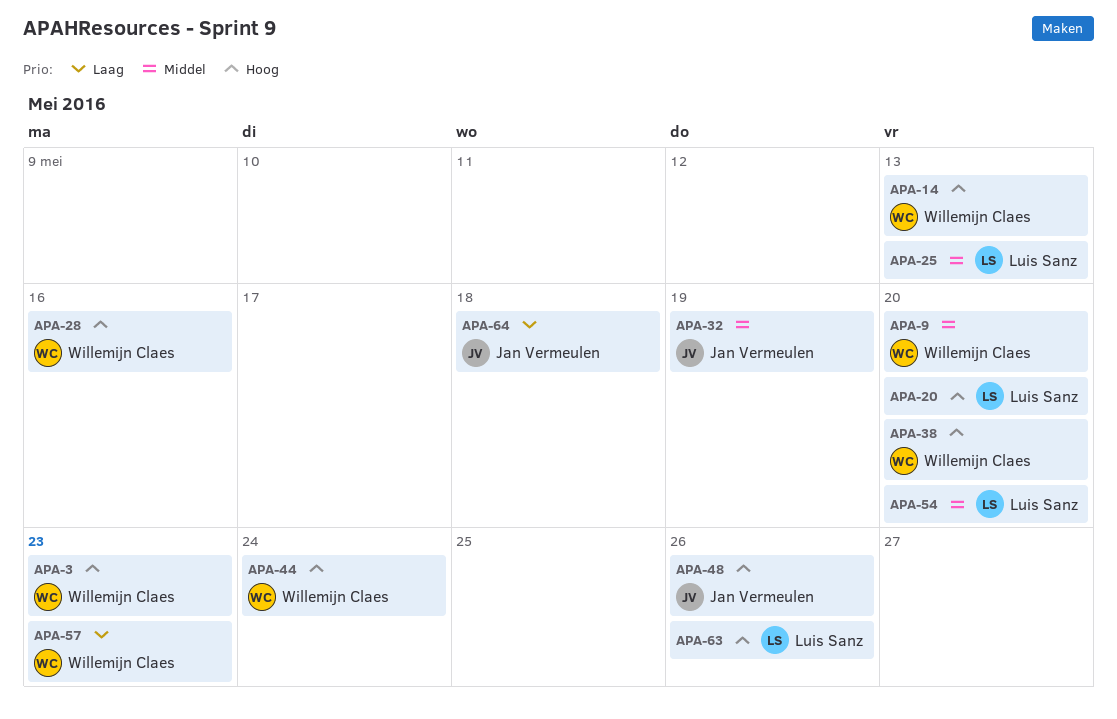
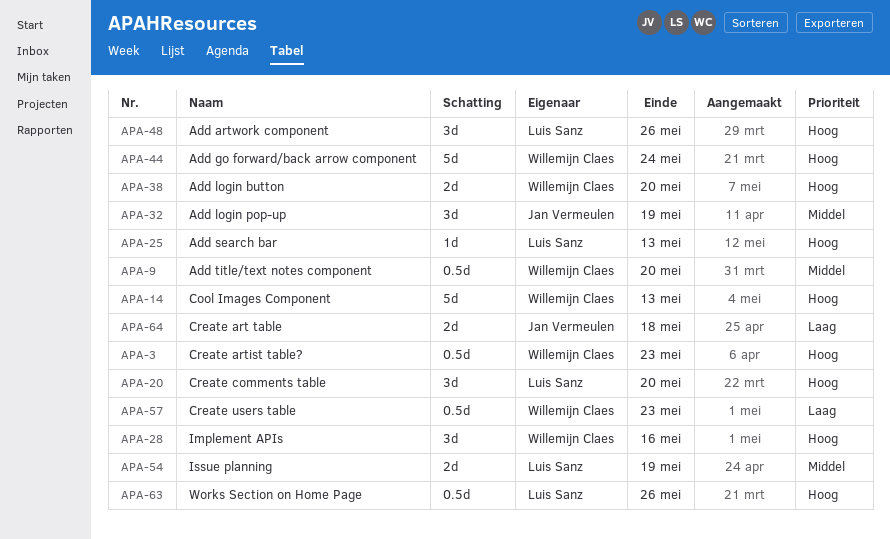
APA-25, priority: Middel -> Hoog
APA-48, owner: Jan Vermeulen -> Luis Sanz
APA-54, due: May 20 -> May 19

